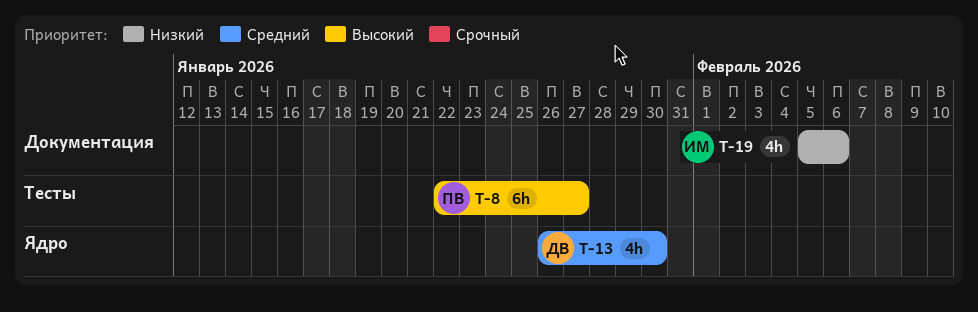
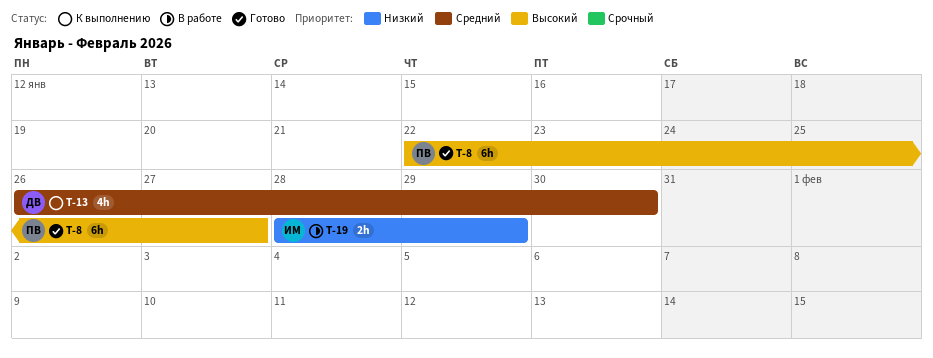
T-19, estimate: 4h -> 2h
T-19, start: Feb 5 -> Jan 28
T-19, due: Feb 6 -> Jan 29

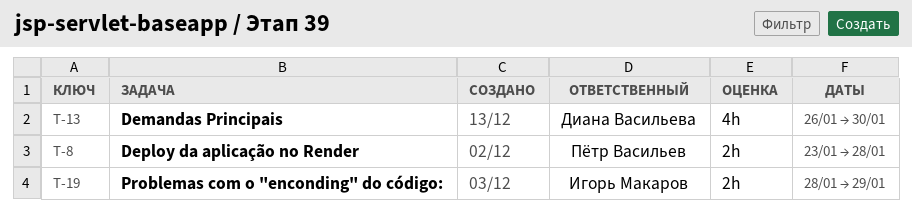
T-8, estimate: 6h -> 2h
T-8, start: Jan 22 -> Jan 23
T-8, due: Jan 27 -> Jan 28

